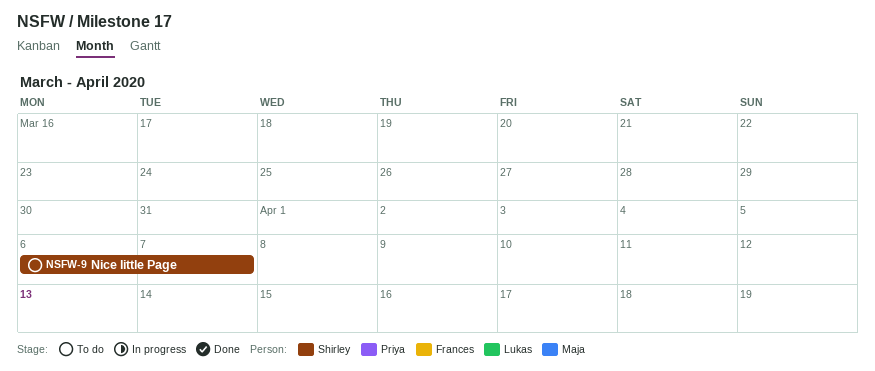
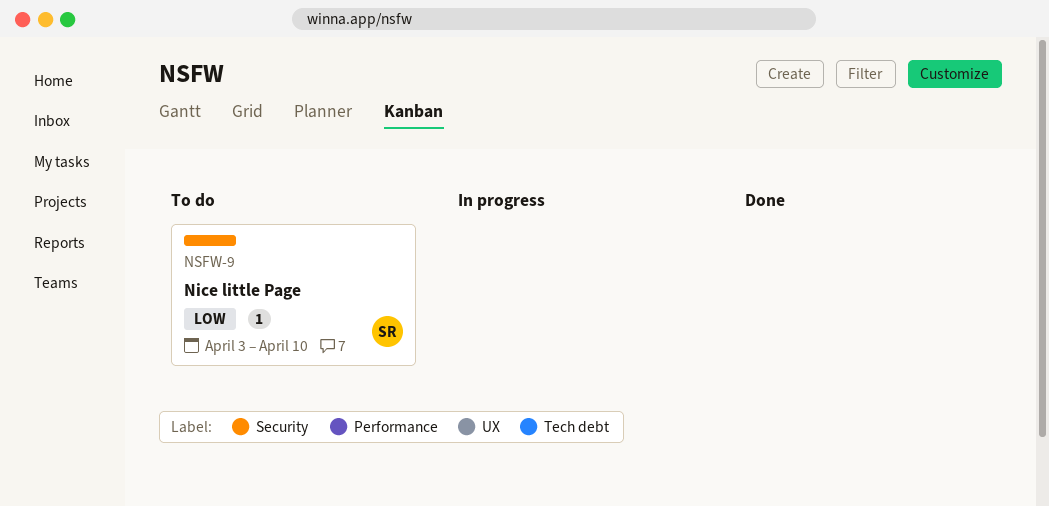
NSFW-9, start: Apr 6 -> Apr 3
NSFW-9, due: Apr 7 -> Apr 10

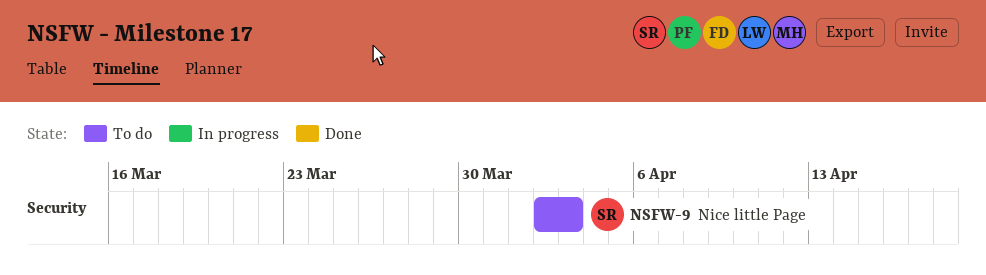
NSFW-9, start: Apr 3 -> Apr 2
NSFW-9, due: Apr 10 -> Apr 3

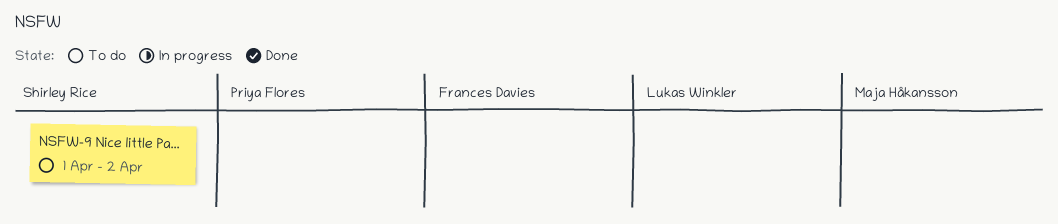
NSFW-9, start: Apr 2 -> Apr 1
NSFW-9, due: Apr 3 -> Apr 2

